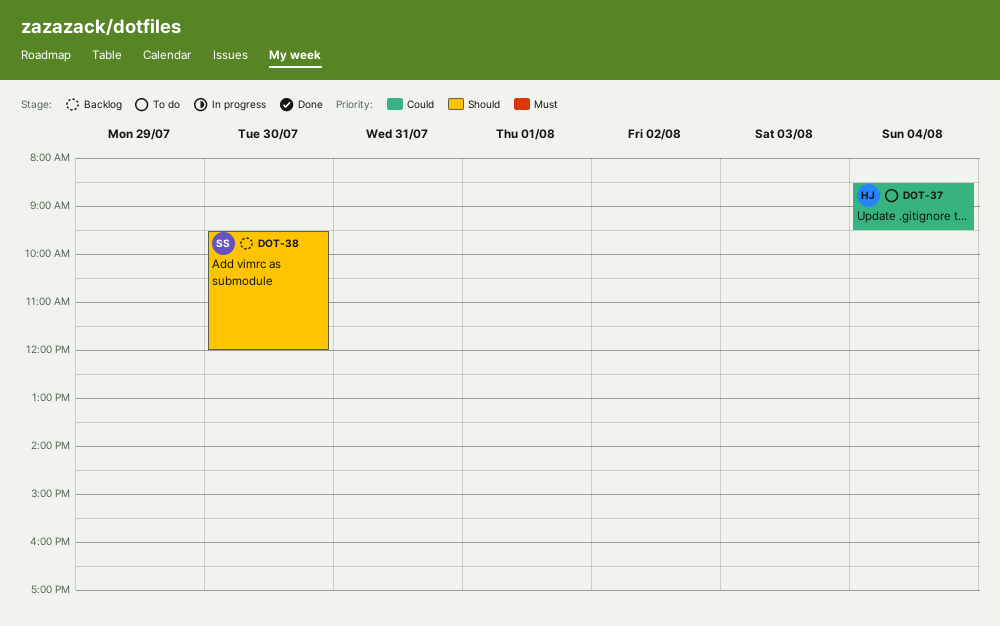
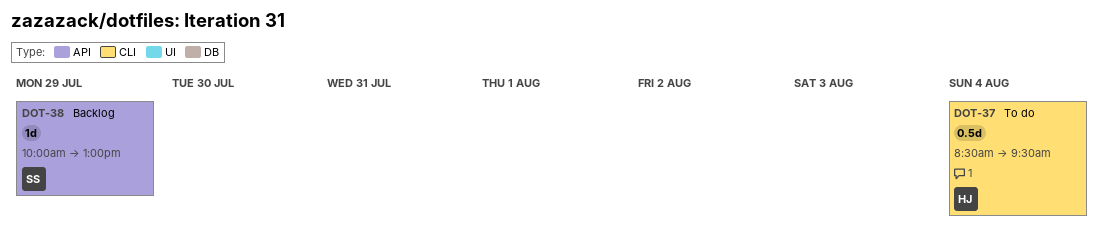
DOT-38, day: Jul 30 -> Jul 29
DOT-38, begins: 09:30 -> 10:00
DOT-38, ends: 12:00 -> 13:00

